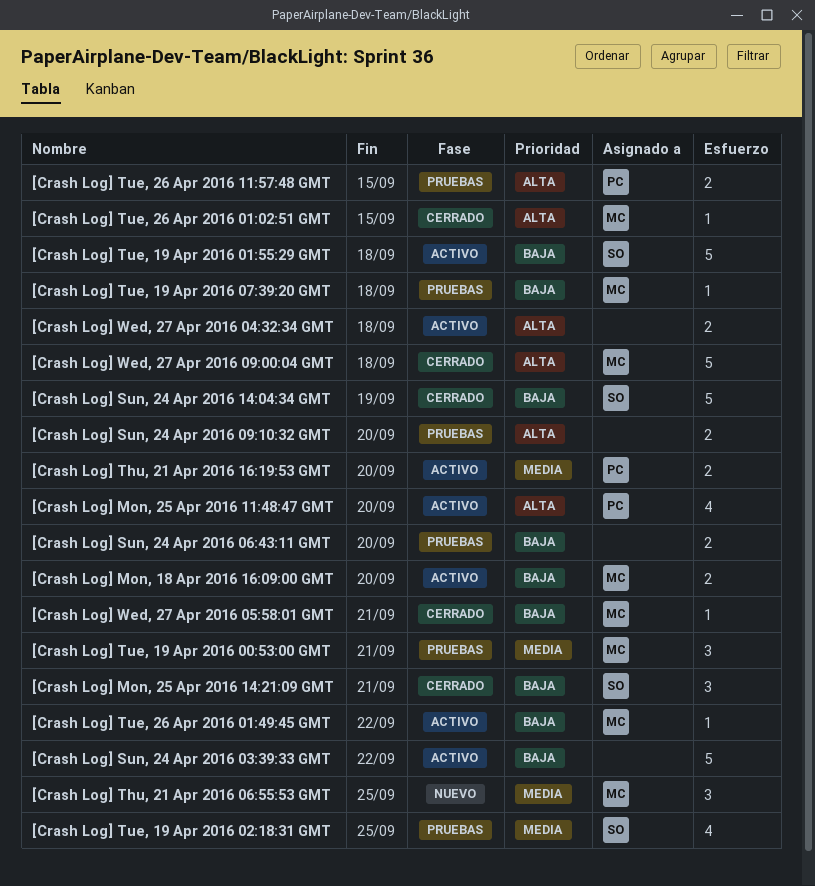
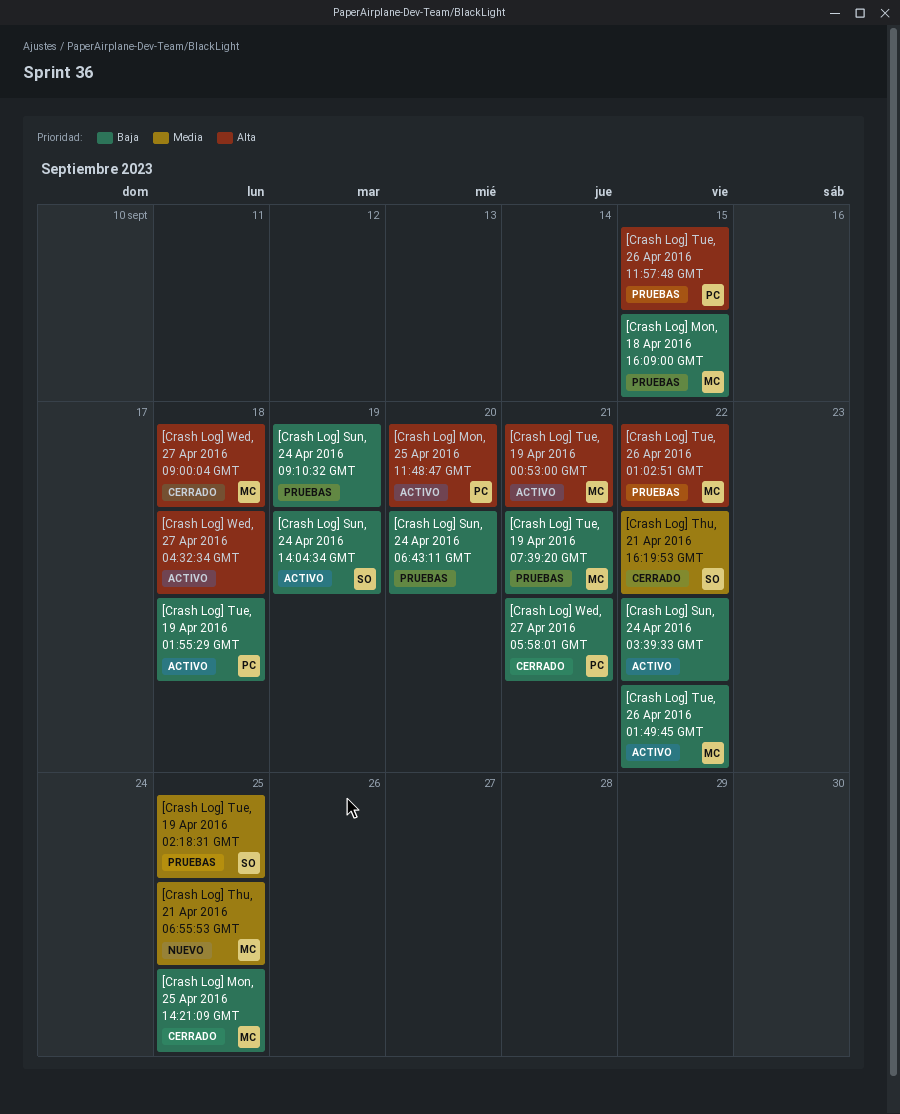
[Crash Log] Mon, 18 Apr 2016 16:09:00 GMT, status: Activo -> Pruebas
[Crash Log] Mon, 18 Apr 2016 16:09:00 GMT, due: Sep 20 -> Sep 15
[Crash Log] Mon, 25 Apr 2016 14:21:09 GMT, owner: SO -> MC
[Crash Log] Mon, 25 Apr 2016 14:21:09 GMT, due: Sep 21 -> Sep 25
[Crash Log] Sun, 24 Apr 2016 09:10:32 GMT, priority: Alta -> Baja
[Crash Log] Sun, 24 Apr 2016 09:10:32 GMT, due: Sep 20 -> Sep 19
[Crash Log] Sun, 24 Apr 2016 14:04:34 GMT, status: Cerrado -> Activo
[Crash Log] Thu, 21 Apr 2016 16:19:53 GMT, status: Activo -> Cerrado
[Crash Log] Thu, 21 Apr 2016 16:19:53 GMT, owner: PC -> SO
[Crash Log] Thu, 21 Apr 2016 16:19:53 GMT, due: Sep 20 -> Sep 22
[Crash Log] Tue, 19 Apr 2016 00:53:00 GMT, status: Pruebas -> Activo
[Crash Log] Tue, 19 Apr 2016 00:53:00 GMT, priority: Media -> Alta
[Crash Log] Tue, 19 Apr 2016 01:55:29 GMT, owner: SO -> PC
[Crash Log] Tue, 19 Apr 2016 07:39:20 GMT, due: Sep 18 -> Sep 21
[Crash Log] Tue, 26 Apr 2016 01:02:51 GMT, status: Cerrado -> Pruebas
[Crash Log] Tue, 26 Apr 2016 01:02:51 GMT, due: Sep 15 -> Sep 22
[Crash Log] Wed, 27 Apr 2016 05:58:01 GMT, owner: MC -> PC

